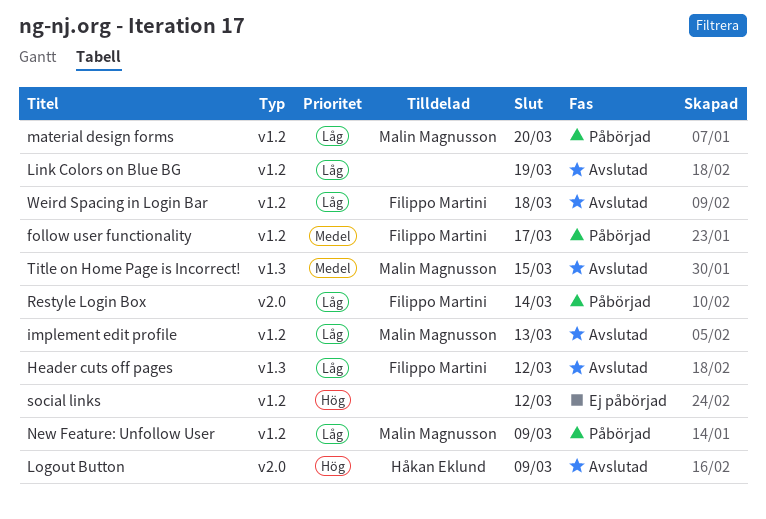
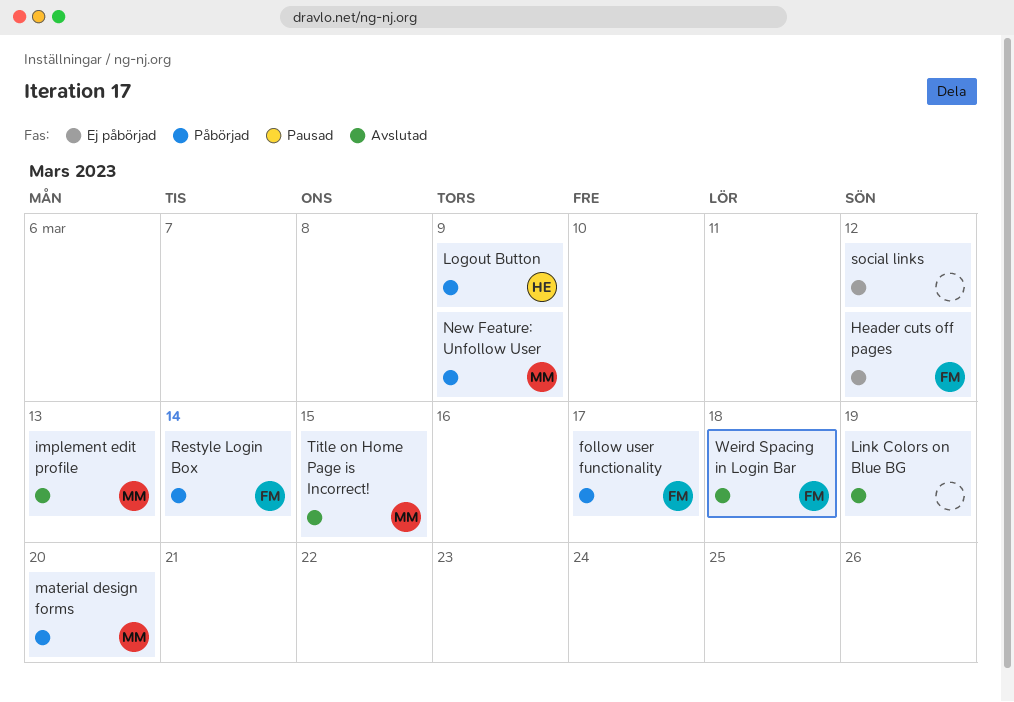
Header cuts off pages, status: Avslutad -> Ej påbörjad
Logout Button, status: Avslutad -> Påbörjad

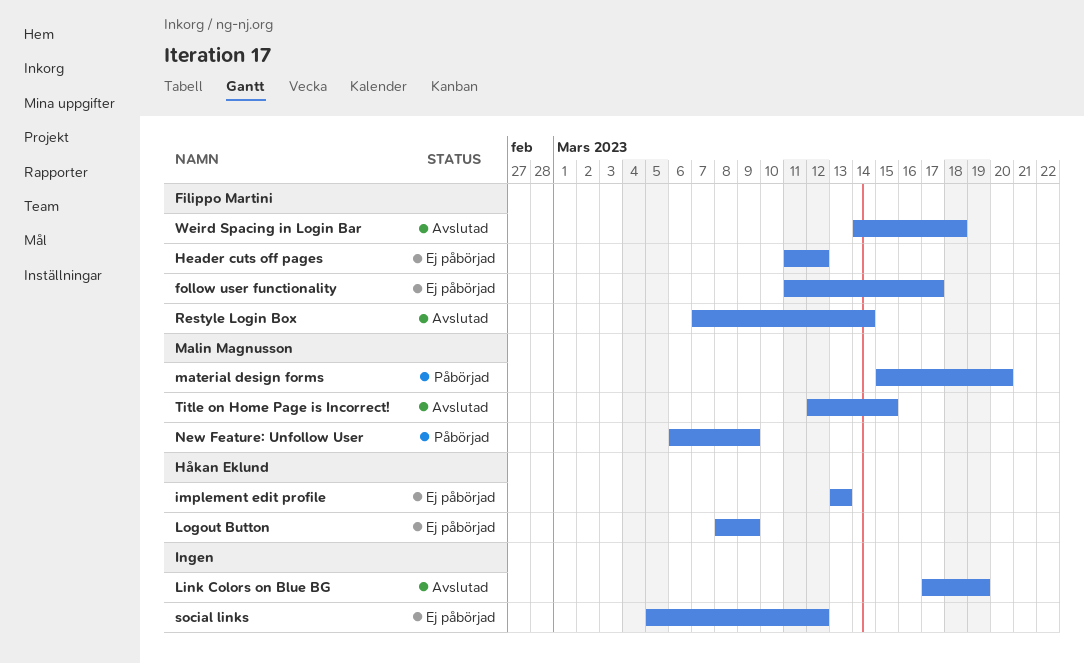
follow user functionality, status: Påbörjad -> Ej påbörjad
implement edit profile, status: Avslutad -> Ej påbörjad
implement edit profile, owner: Malin Magnusson -> Håkan Eklund
Logout Button, status: Påbörjad -> Ej påbörjad
Restyle Login Box, status: Påbörjad -> Avslutad

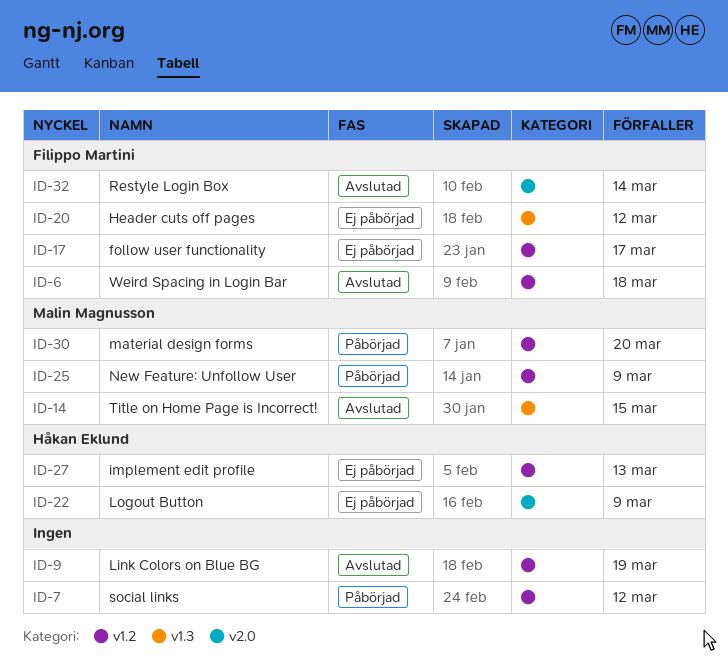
social links, status: Ej påbörjad -> Påbörjad

